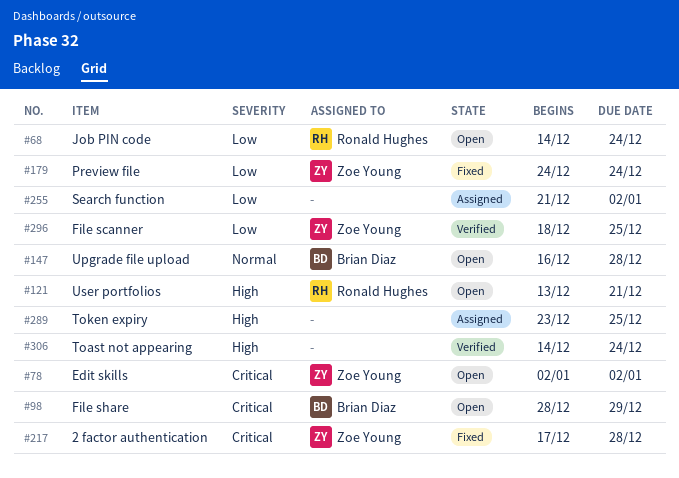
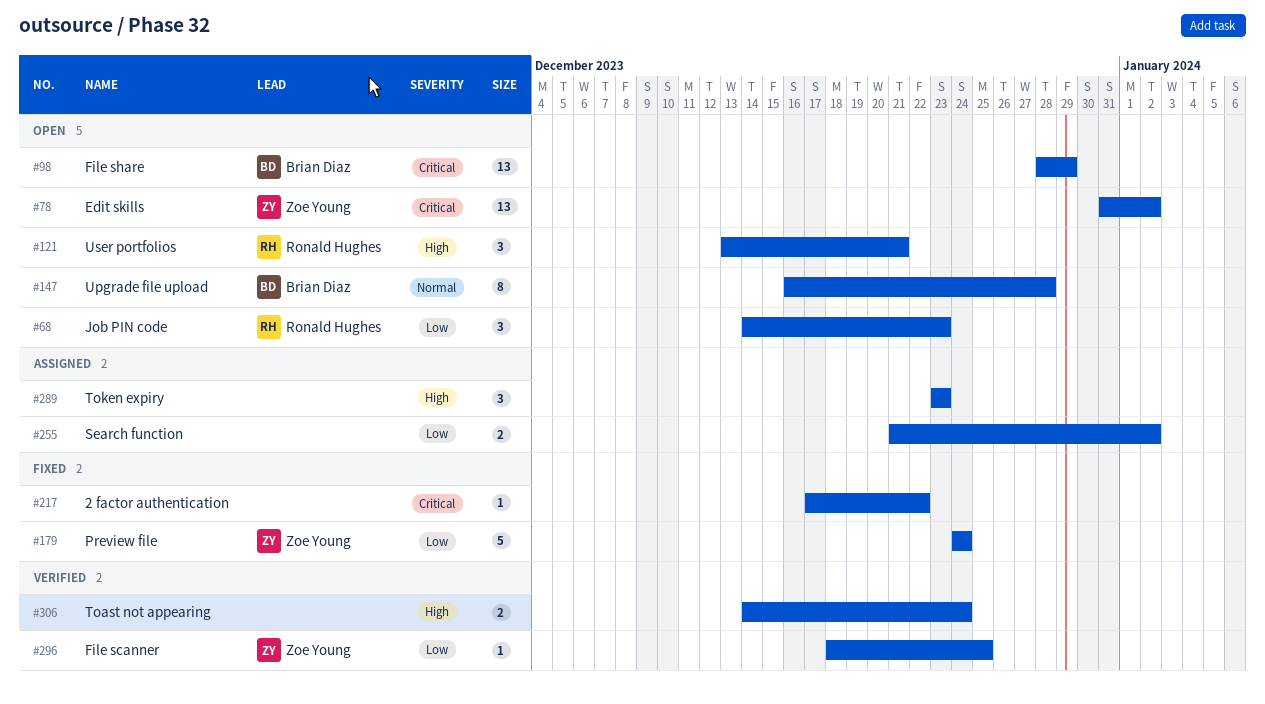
#68, due: Dec 24 -> Dec 23
#78, start: Jan 2 -> Dec 31
#217, owner: Zoe Young -> none
#217, due: Dec 28 -> Dec 22
#289, due: Dec 25 -> Dec 23

